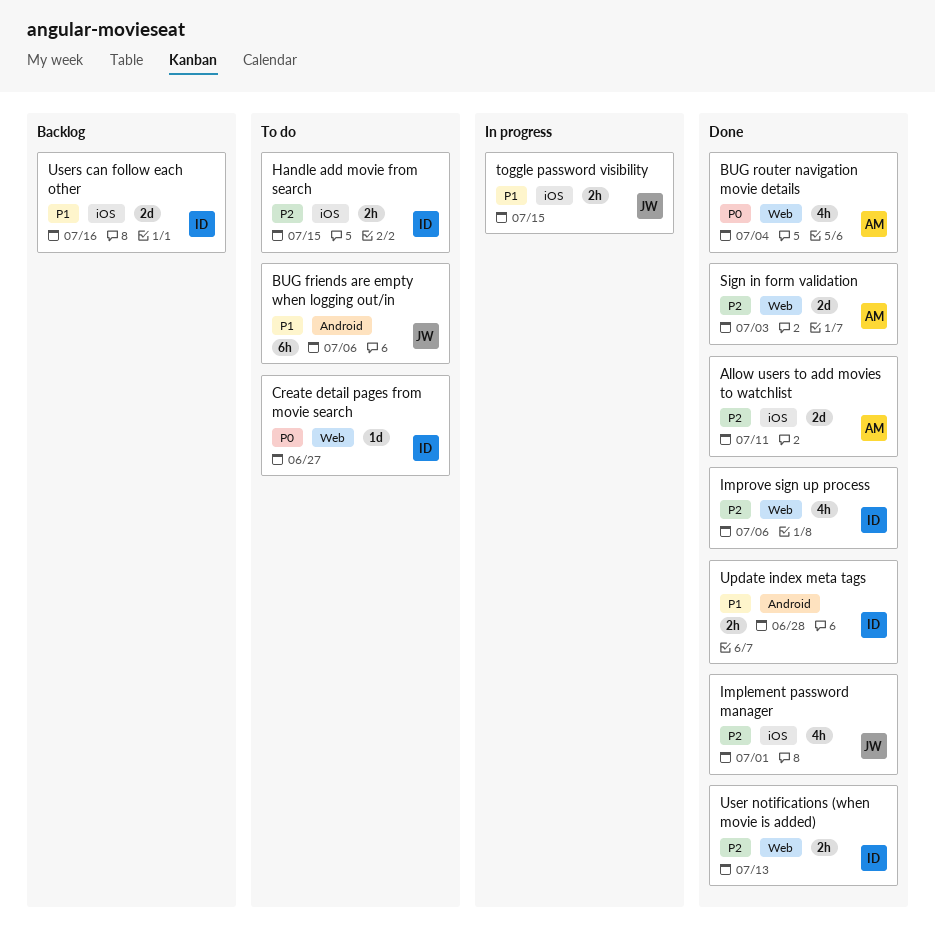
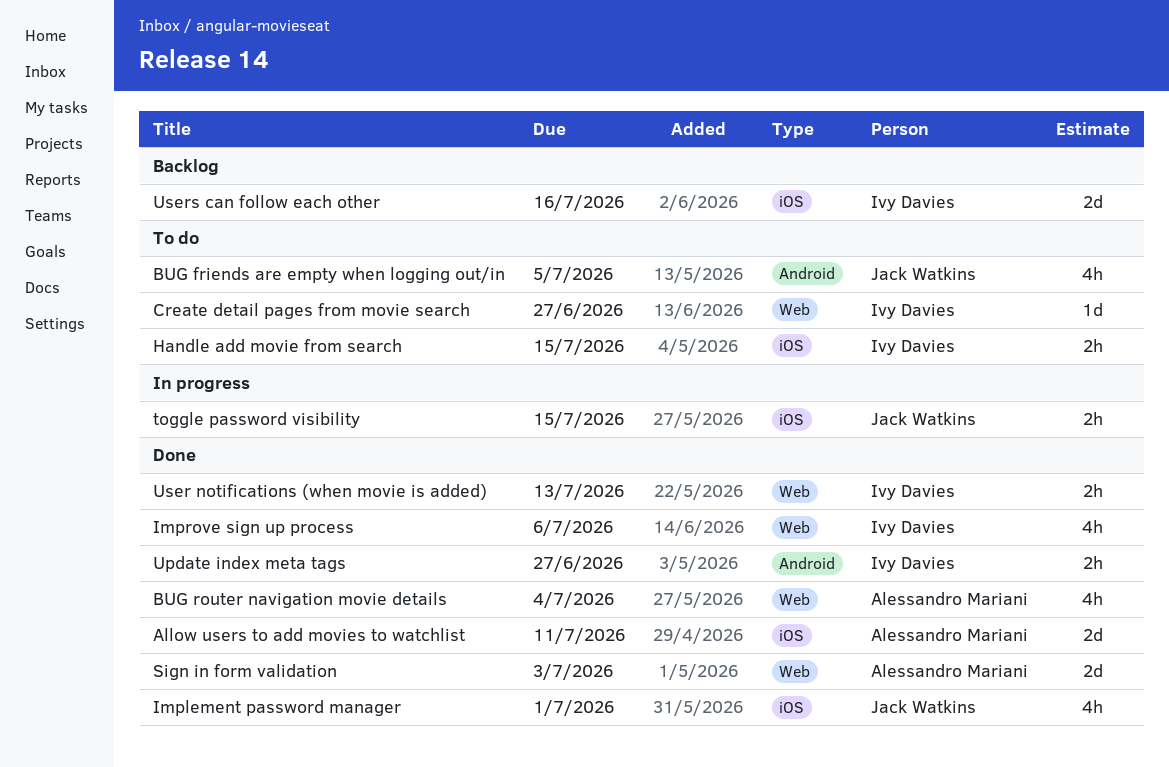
BUG friends are empty when logging out/in, estimate: 6h -> 4h
BUG friends are empty when logging out/in, due: Jul 6 -> Jul 5
Update index meta tags, due: Jun 28 -> Jun 27

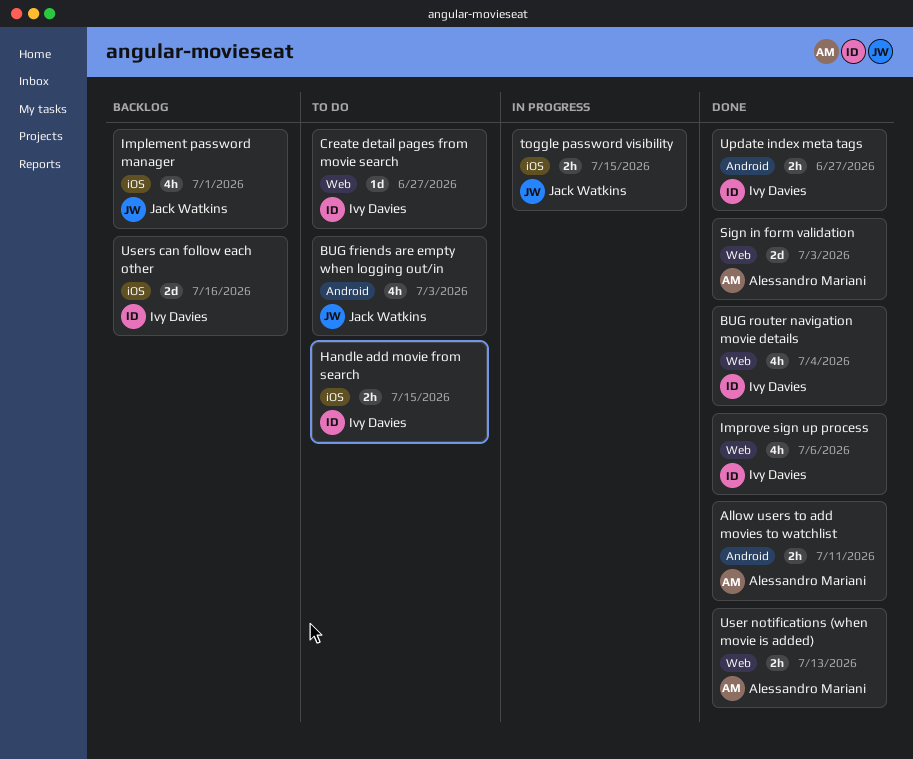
Allow users to add movies to watchlist, label: iOS -> Android
Allow users to add movies to watchlist, estimate: 2d -> 2h
BUG friends are empty when logging out/in, due: Jul 5 -> Jul 3
BUG router navigation movie details, owner: Alessandro Mariani -> Ivy Davies
Implement password manager, status: Done -> Backlog
User notifications (when movie is added), owner: Ivy Davies -> Alessandro Mariani

